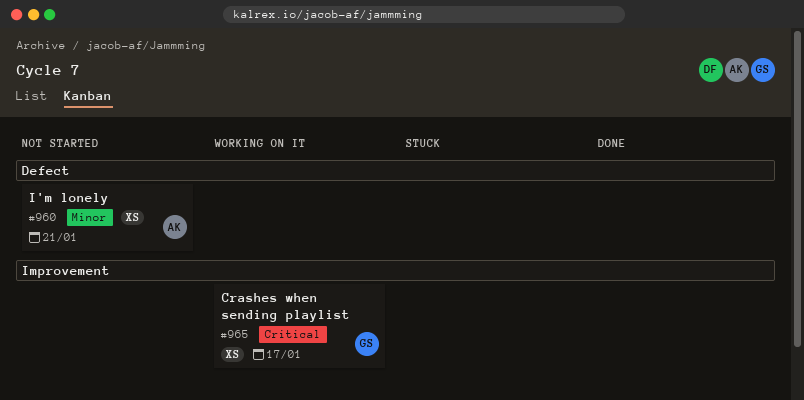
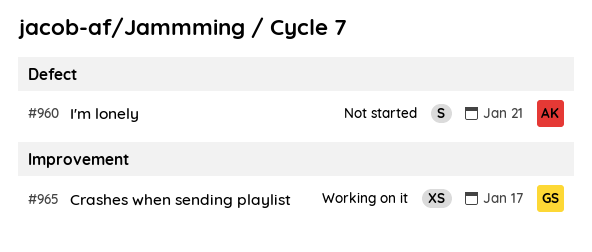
#960, estimate: XS -> S

